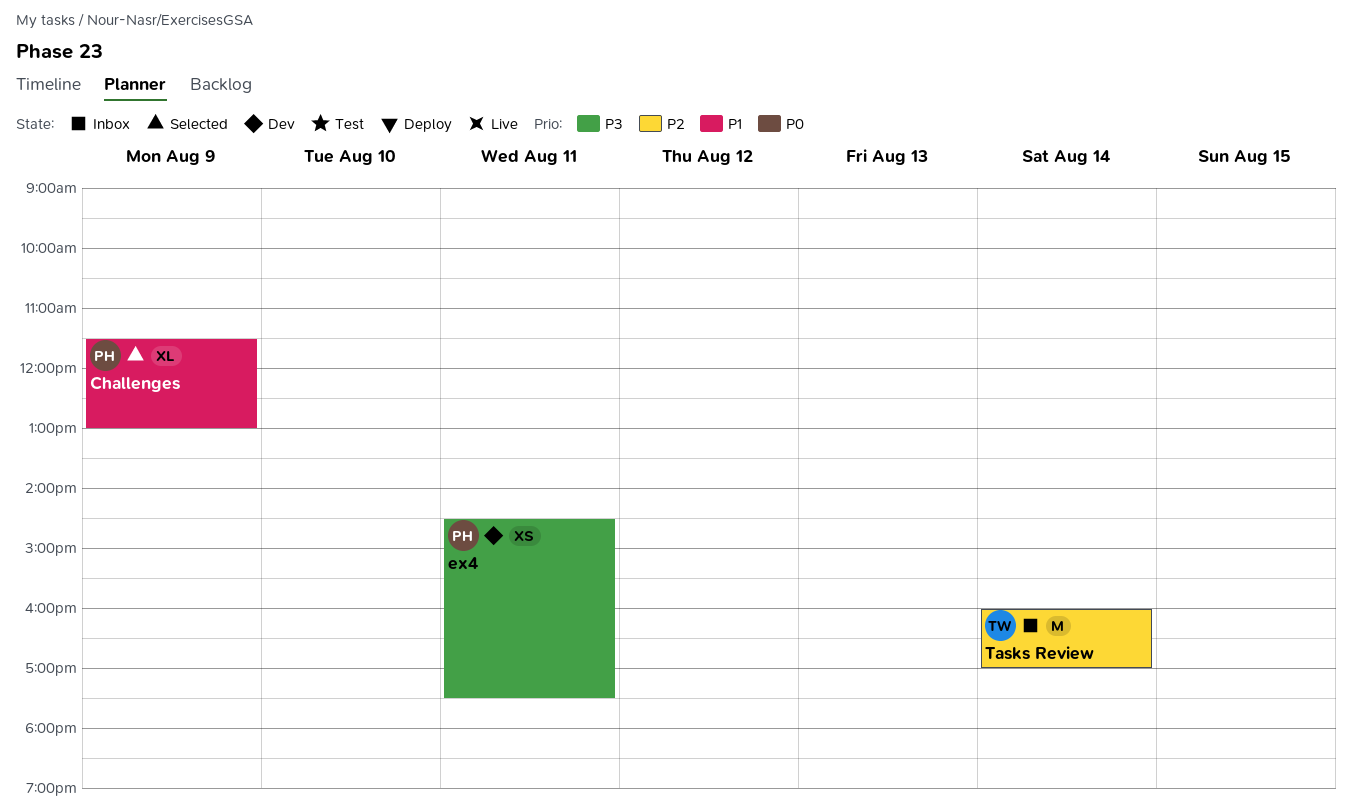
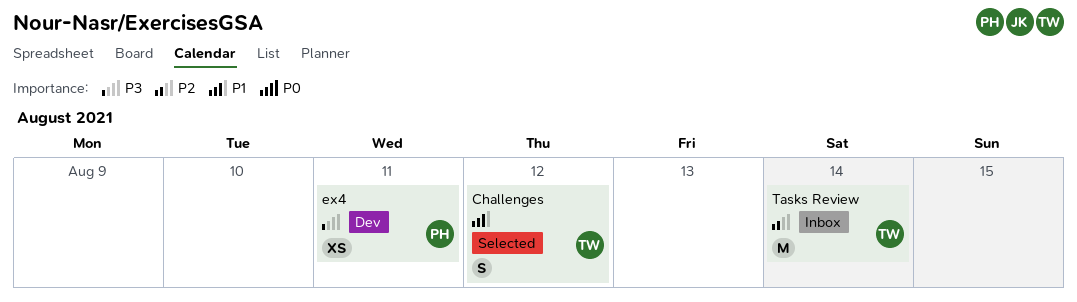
Challenges, owner: PH -> TW
Challenges, estimate: XL -> S
Challenges, day: Aug 9 -> Aug 12

